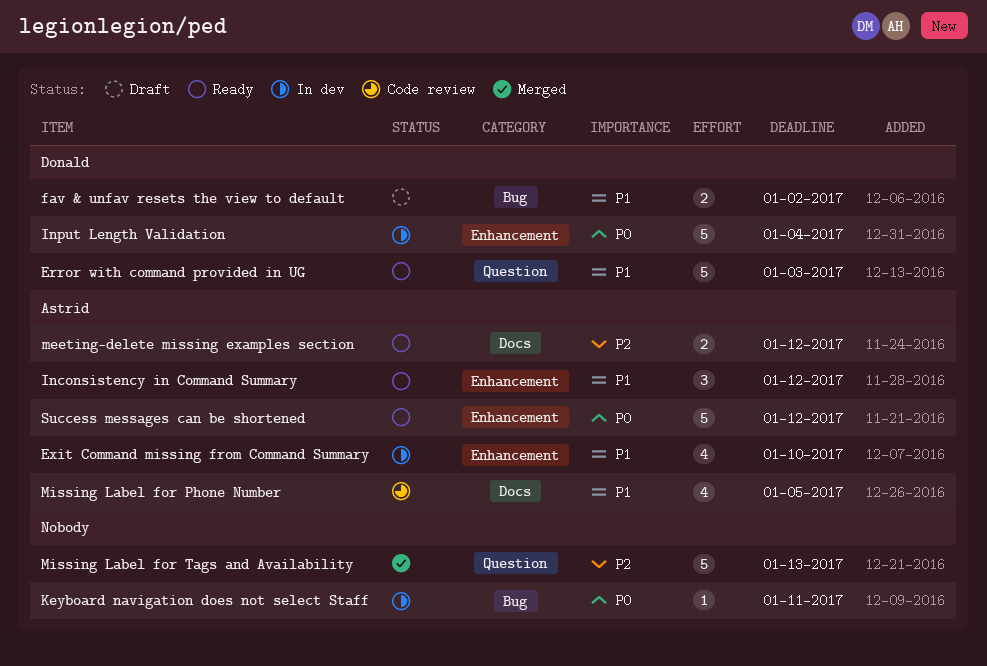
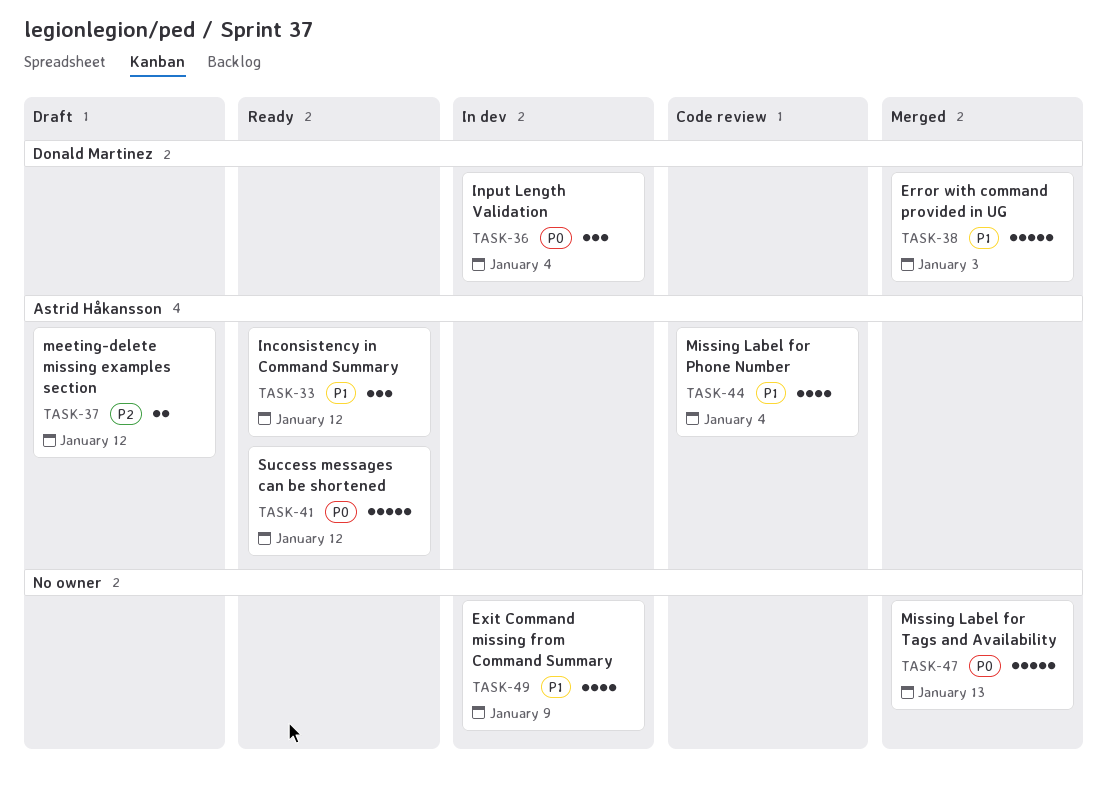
Error with command provided in UG, status: Ready -> Merged
Exit Command missing from Command Summary, owner: Astrid Håkansson -> none
Exit Command missing from Command Summary, due: Jan 10 -> Jan 9
fav & unfav resets the view to default: present -> none
Input Length Validation, estimate: 5 -> 3
Keyboard navigation does not select Staff: present -> none
meeting-delete missing examples section, status: Ready -> Draft
Missing Label for Phone Number, due: Jan 5 -> Jan 4
Missing Label for Tags and Availability, priority: P2 -> P0

